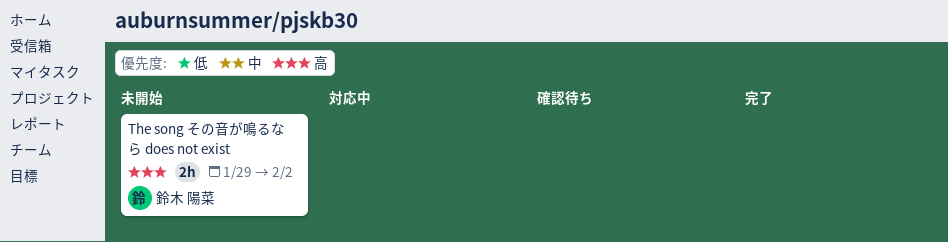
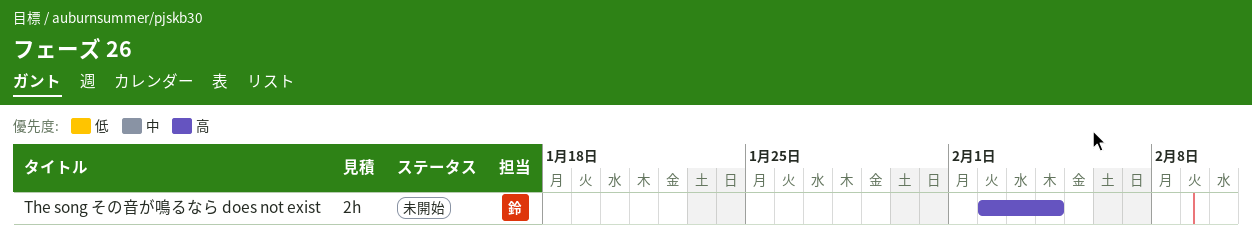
The song その音が鳴るなら does not exist, start: Jan 29 -> Feb 2
The song その音が鳴るなら does not exist, due: Feb 2 -> Feb 4

